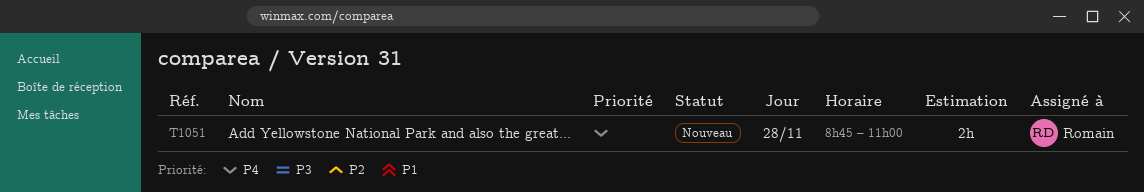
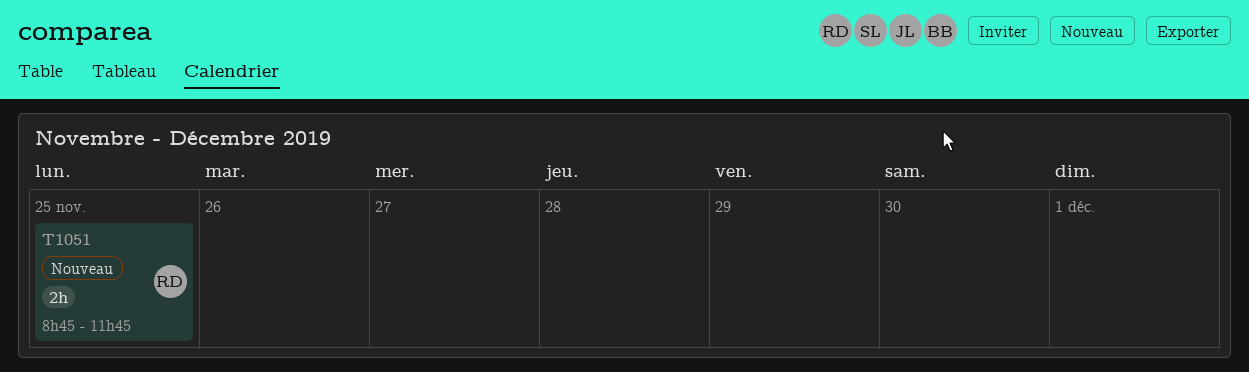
T1051, day: Nov 28 -> Nov 25
T1051, ends: 11:00 -> 11:45

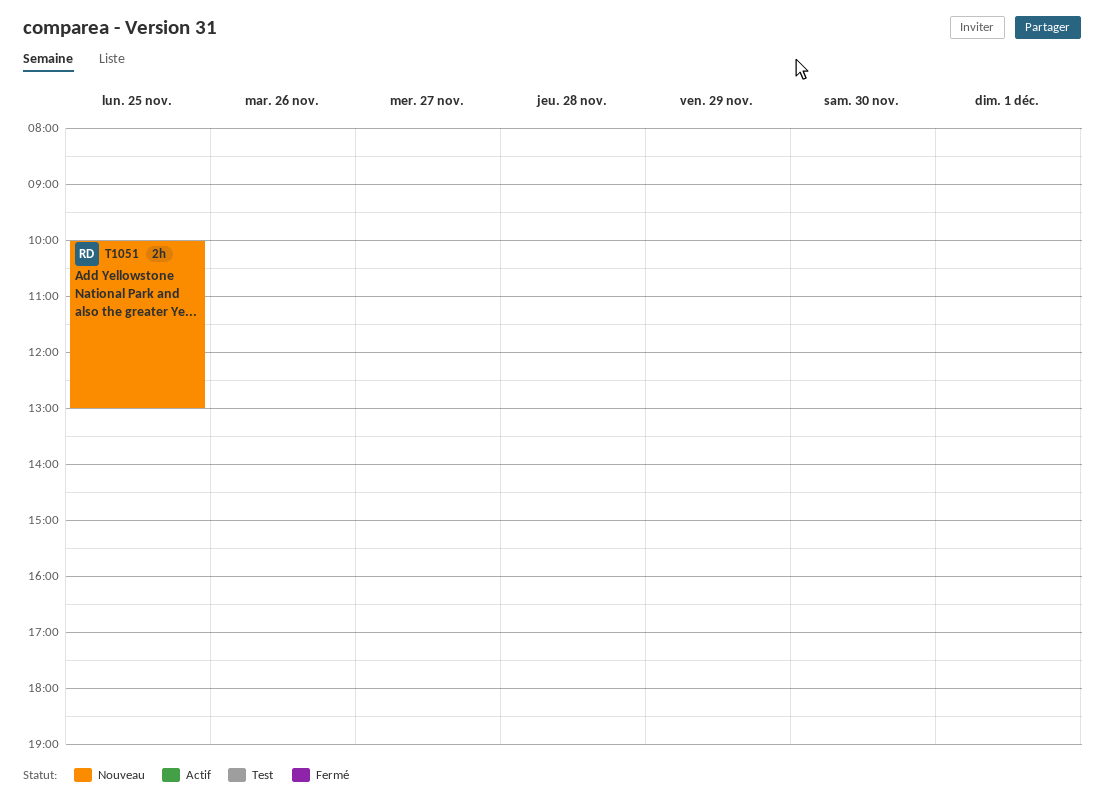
T1051, begins: 08:45 -> 10:00
T1051, ends: 11:45 -> 13:00

